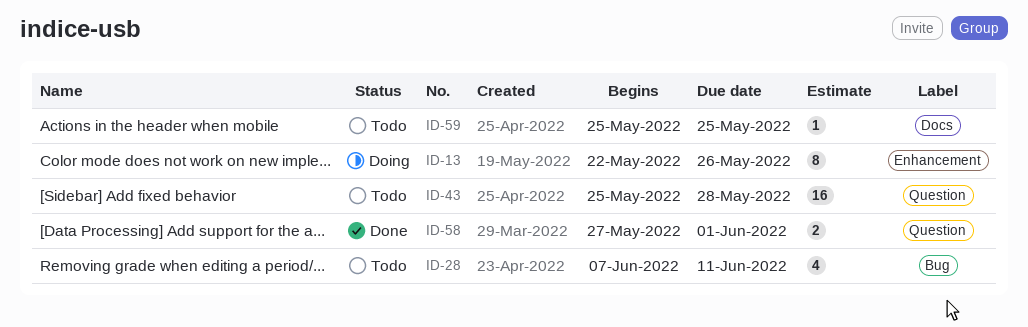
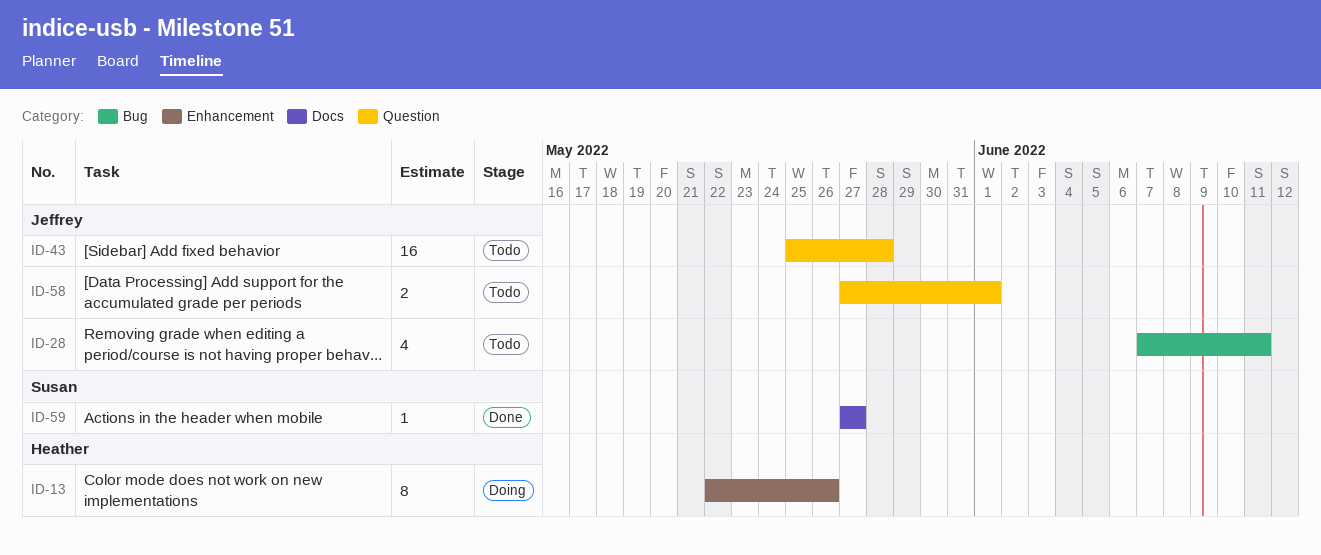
ID-58, status: Done -> Todo
ID-59, status: Todo -> Done
ID-59, start: May 25 -> May 27
ID-59, due: May 25 -> May 27

